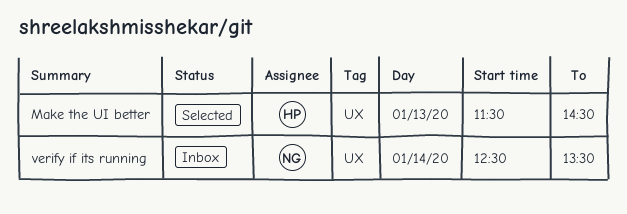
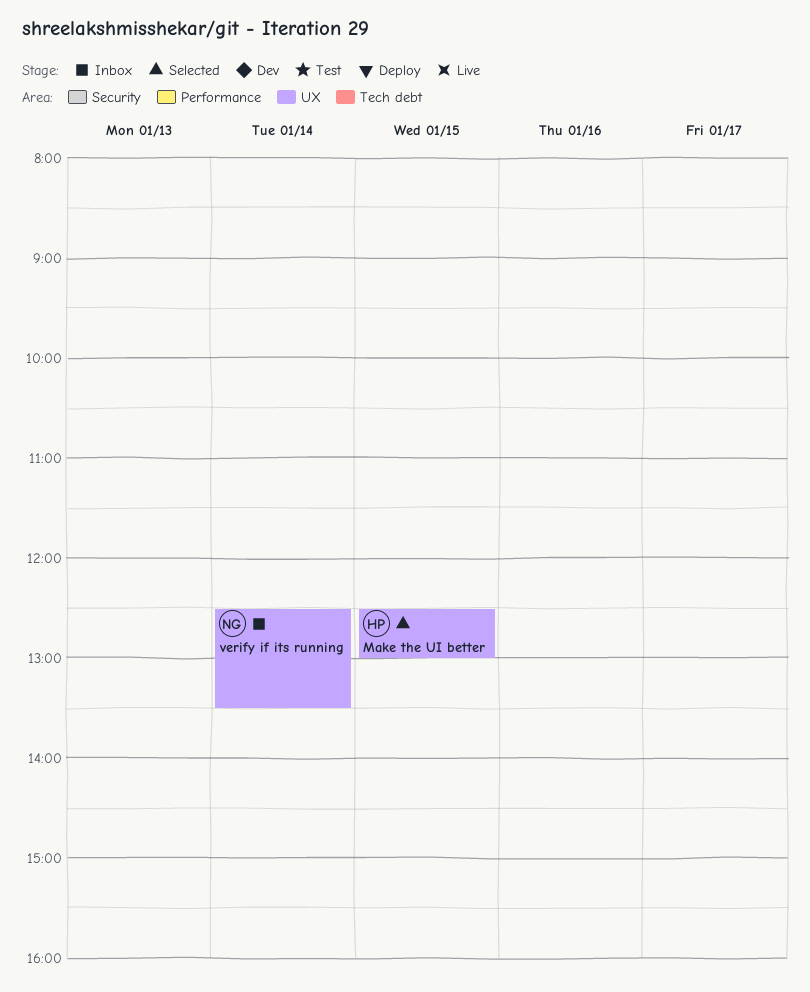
Make the UI better, day: Jan 13 -> Jan 15
Make the UI better, begins: 11:30 -> 12:30
Make the UI better, ends: 14:30 -> 13:00

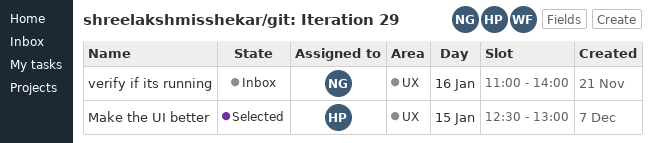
verify if its running, day: Jan 14 -> Jan 16
verify if its running, begins: 12:30 -> 11:00
verify if its running, ends: 13:30 -> 14:00

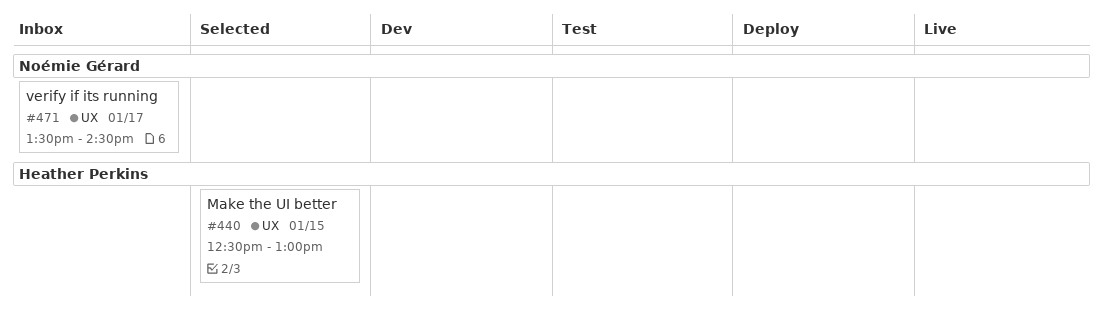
verify if its running, day: Jan 16 -> Jan 17
verify if its running, begins: 11:00 -> 13:30
verify if its running, ends: 14:00 -> 14:30

